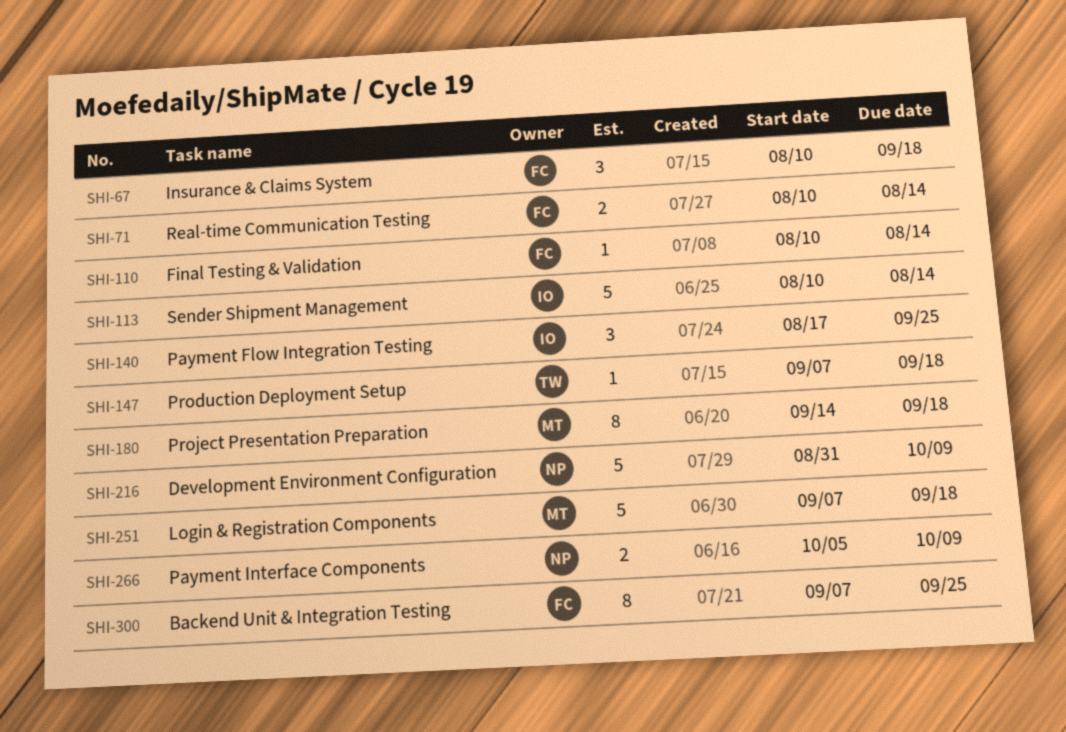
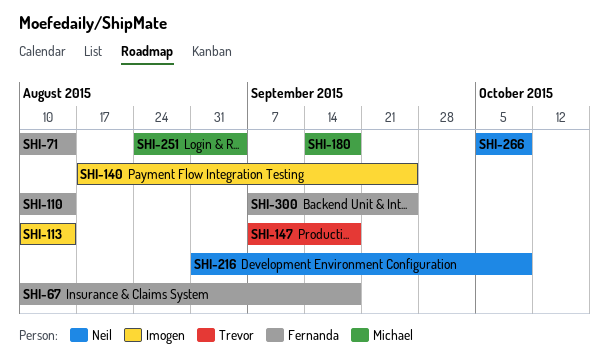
SHI-251, start: Sep 7 -> Aug 24
SHI-251, due: Sep 18 -> Sep 4

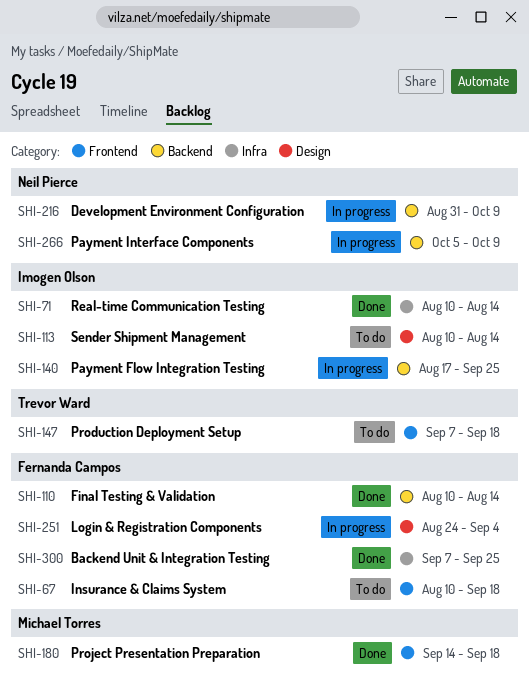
SHI-71, owner: Fernanda Campos -> Imogen Olson
SHI-251, owner: Michael Torres -> Fernanda Campos

